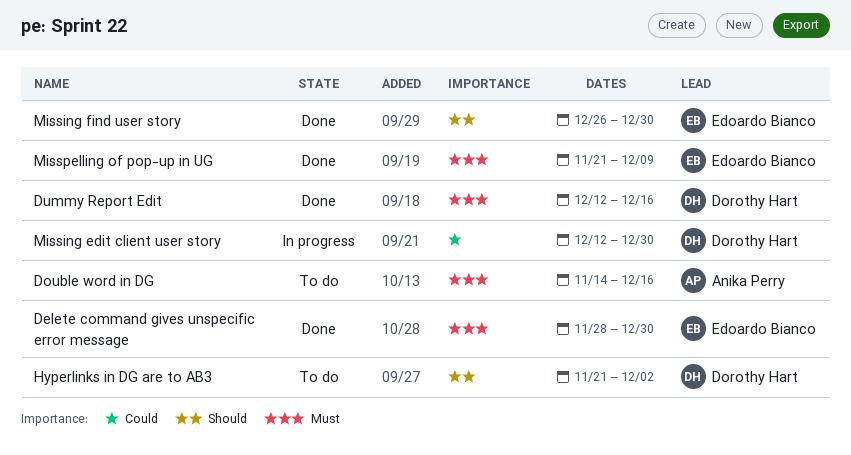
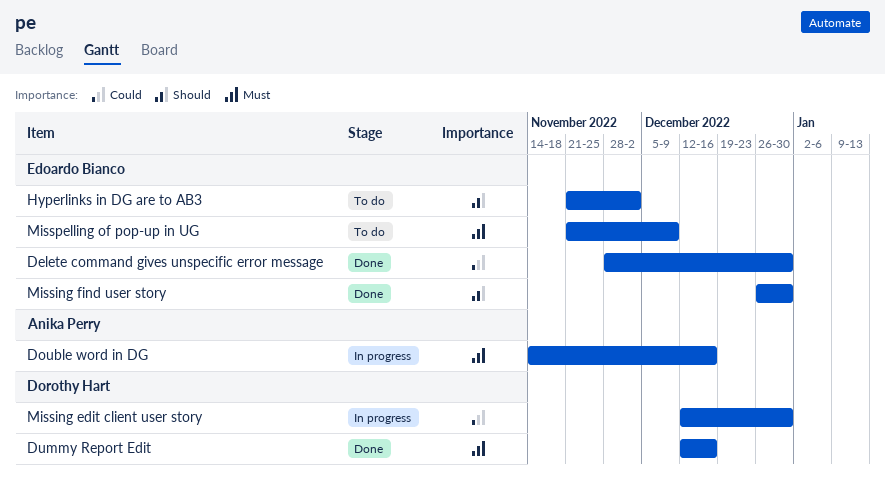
Delete command gives unspecific error message, priority: Must -> Could
Double word in DG, status: To do -> In progress
Hyperlinks in DG are to AB3, owner: Dorothy Hart -> Edoardo Bianco
Misspelling of pop-up in UG, status: Done -> To do

